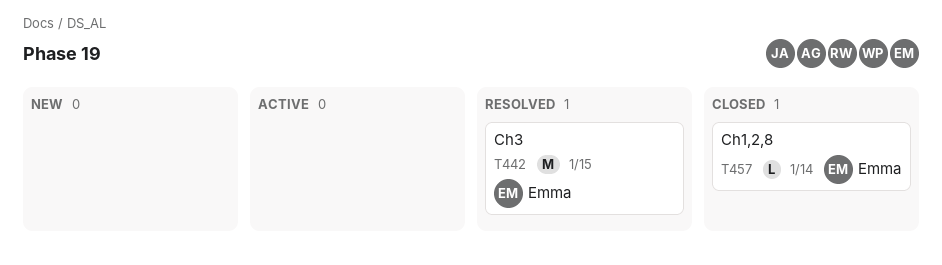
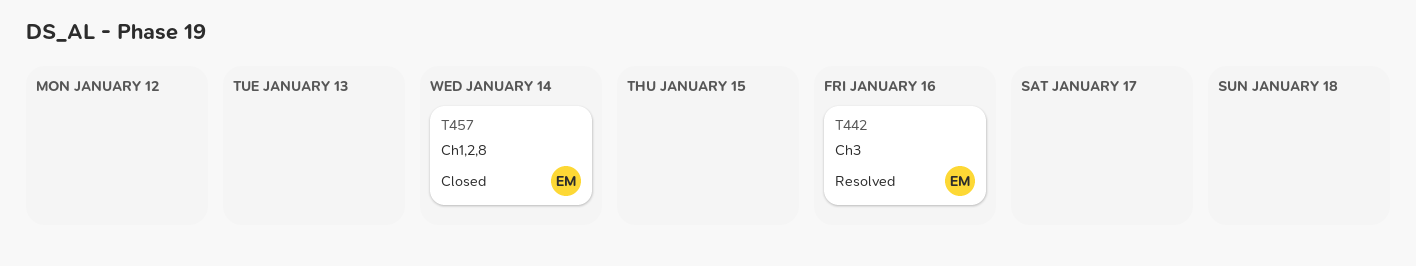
T442, due: Jan 15 -> Jan 16

